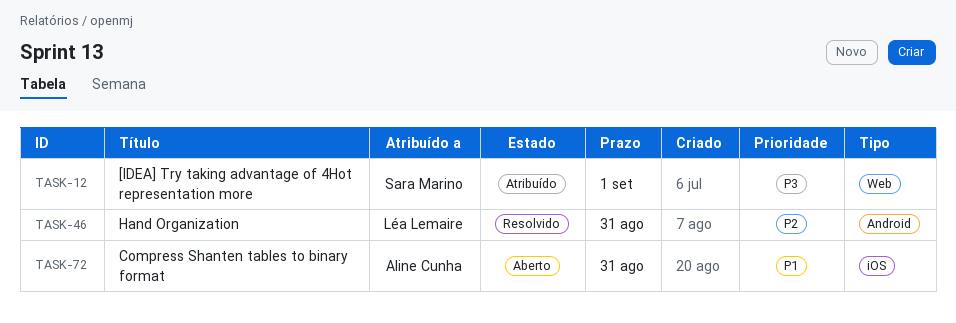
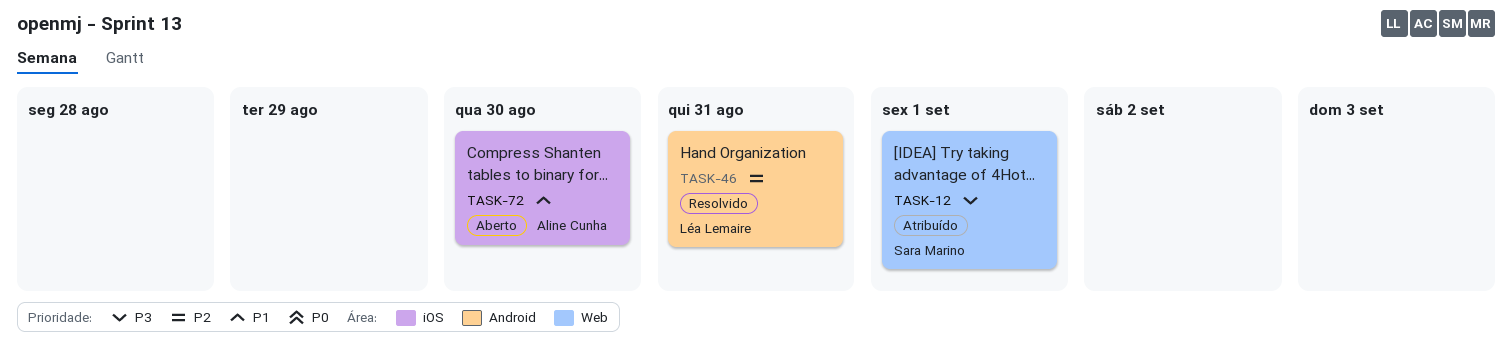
TASK-72, due: Aug 31 -> Aug 30

